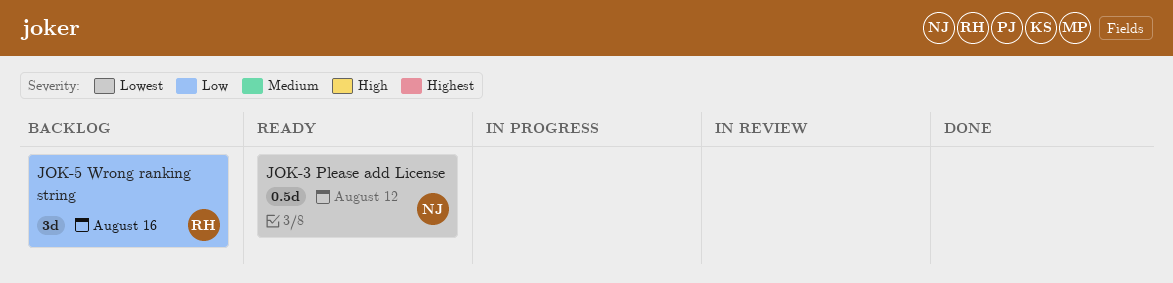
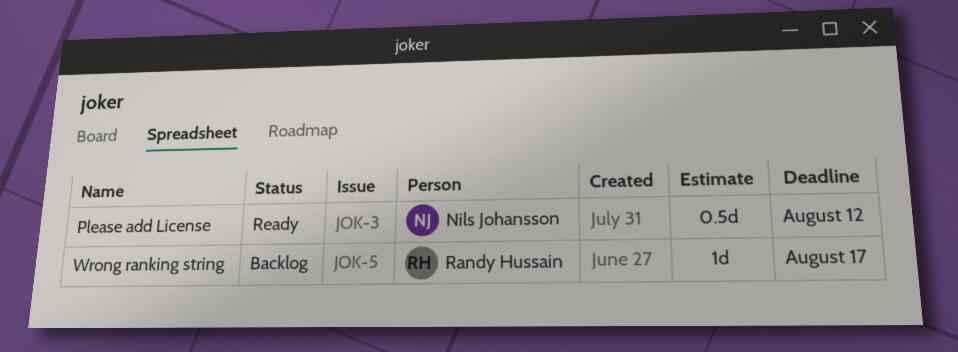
JOK-5, estimate: 3d -> 1d
JOK-5, due: Aug 16 -> Aug 17

